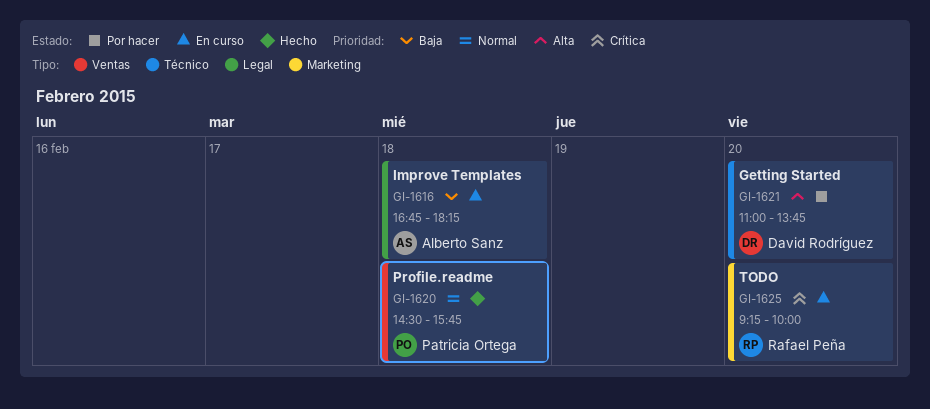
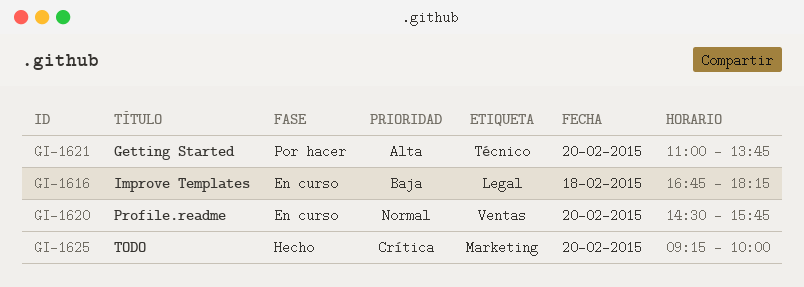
GI-1620, status: Hecho -> En curso
GI-1620, day: Feb 18 -> Feb 20
GI-1625, status: En curso -> Hecho

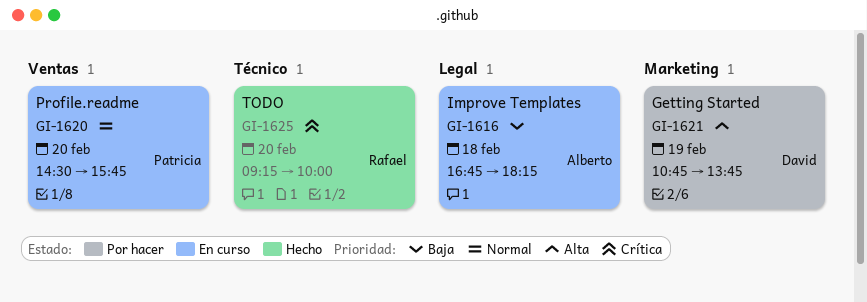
GI-1621, label: Técnico -> Marketing
GI-1621, day: Feb 20 -> Feb 19
GI-1621, begins: 11:00 -> 10:45
GI-1625, label: Marketing -> Técnico

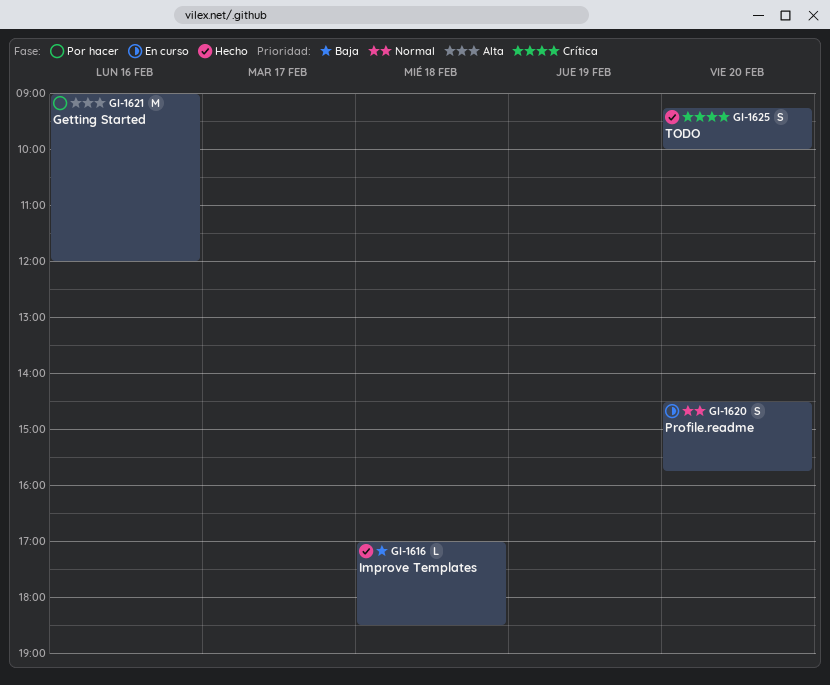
GI-1616, status: En curso -> Hecho
GI-1616, begins: 16:45 -> 17:00
GI-1616, ends: 18:15 -> 18:30
GI-1621, day: Feb 19 -> Feb 16
GI-1621, begins: 10:45 -> 09:00
GI-1621, ends: 13:45 -> 12:00

